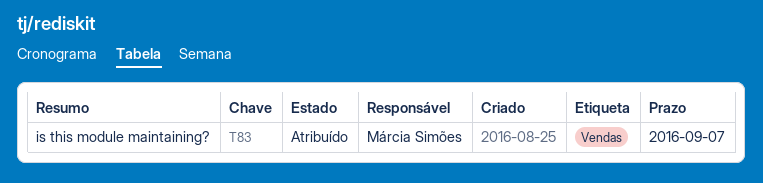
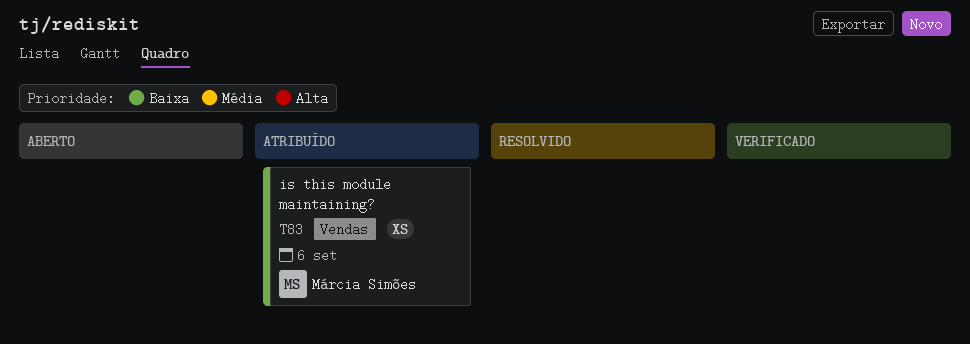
T83, due: Sep 7 -> Sep 6

